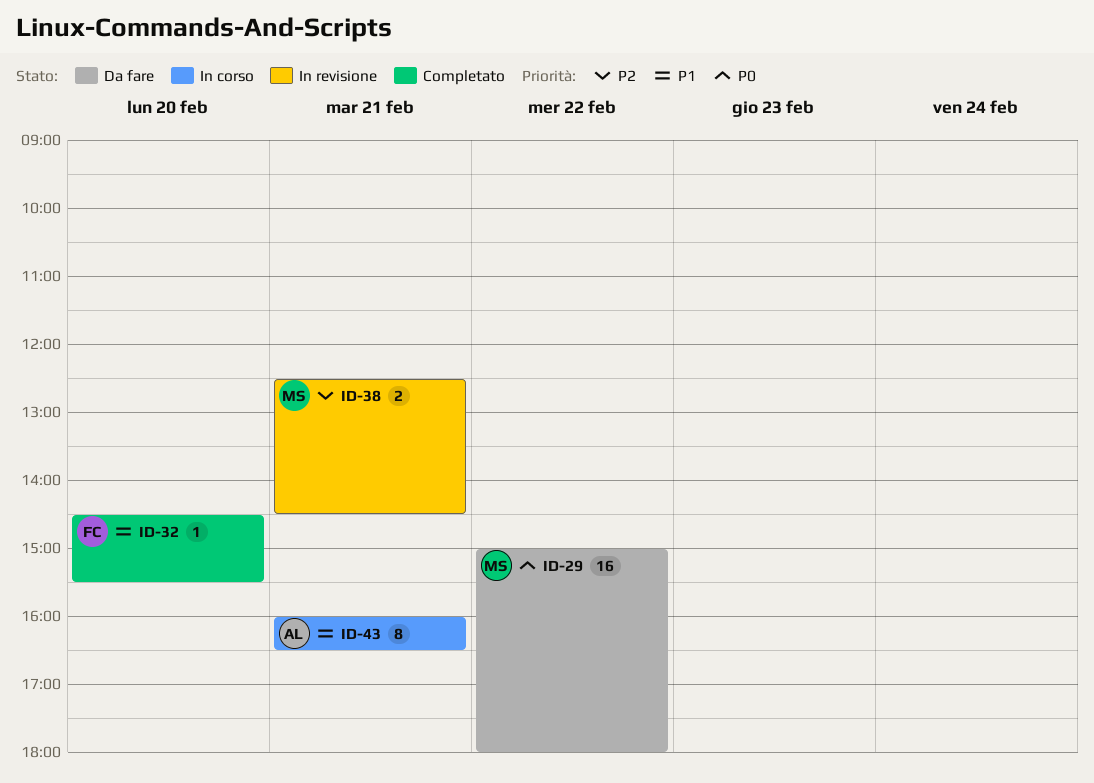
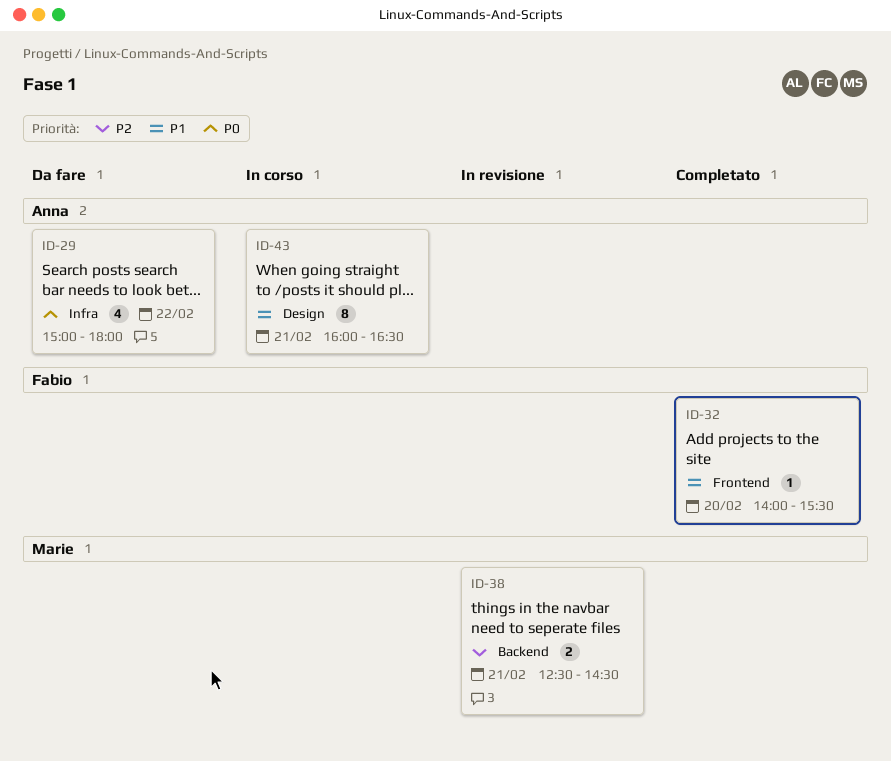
ID-29, owner: Marie -> Anna
ID-29, estimate: 16 -> 4
ID-32, begins: 14:30 -> 14:00

